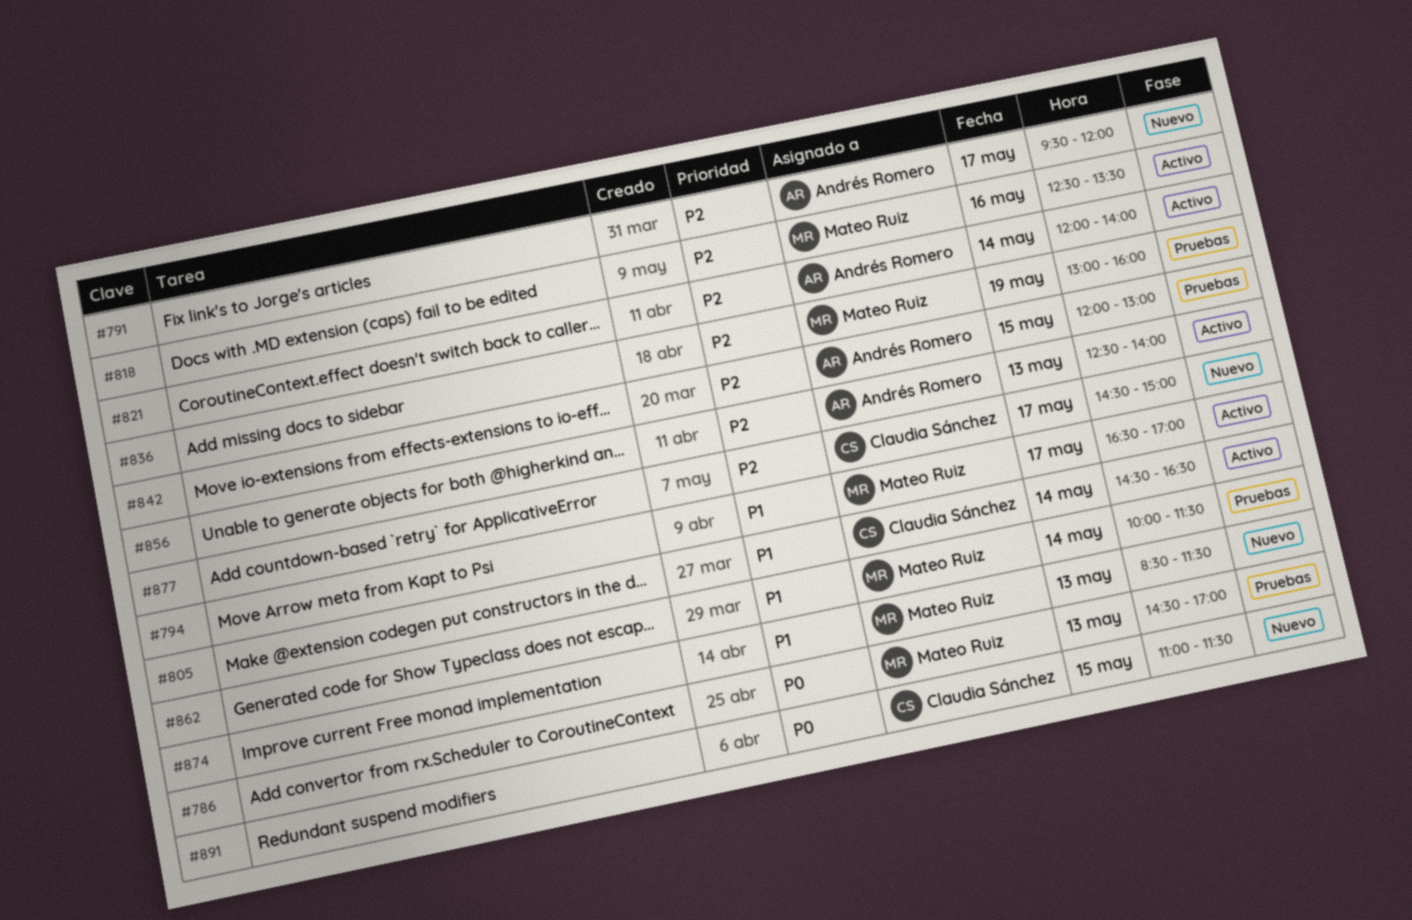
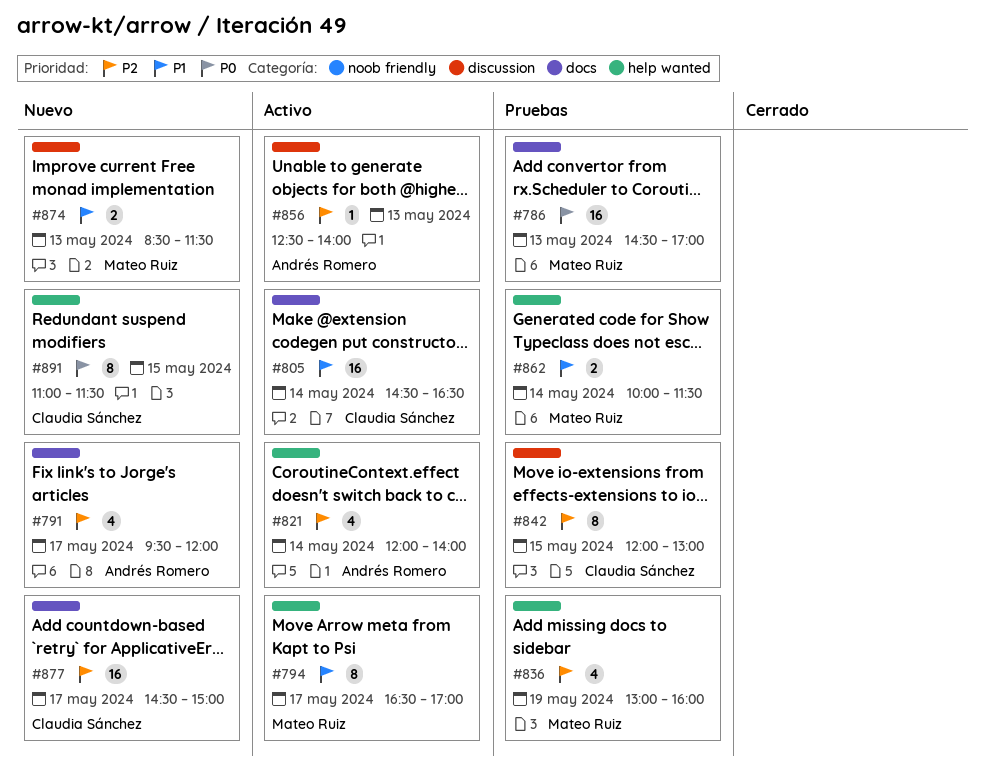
#818: present -> none
#842, owner: Andrés Romero -> Claudia Sánchez

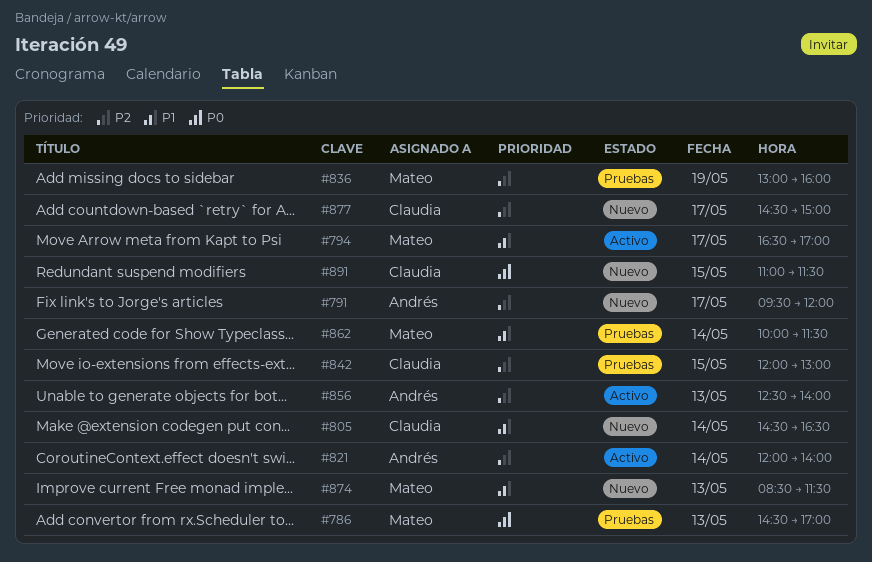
#805, status: Activo -> Nuevo

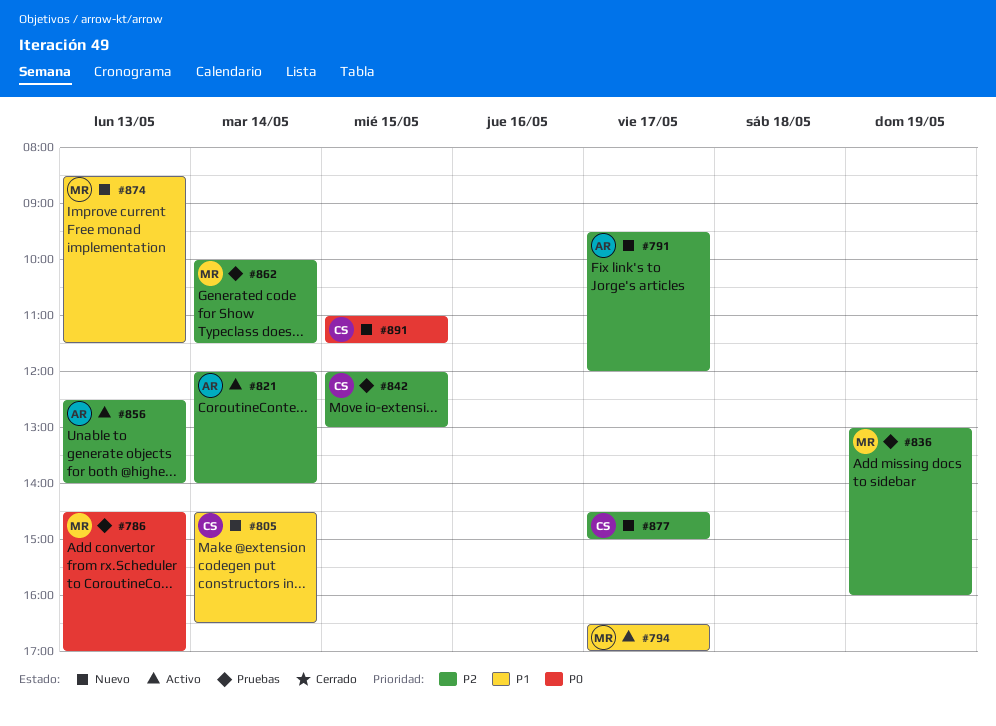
#862, priority: P1 -> P2

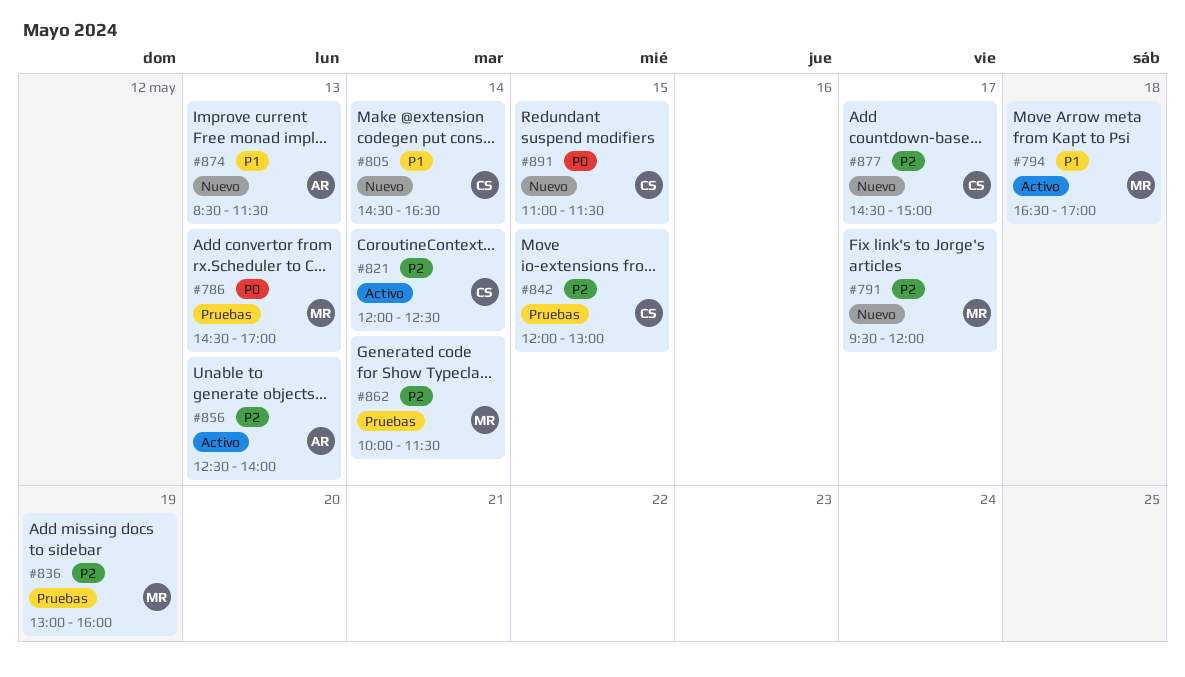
#791, owner: AR -> MR
#794, day: May 17 -> May 18
#821, owner: AR -> CS
#821, ends: 14:00 -> 12:30
#874, owner: MR -> AR

